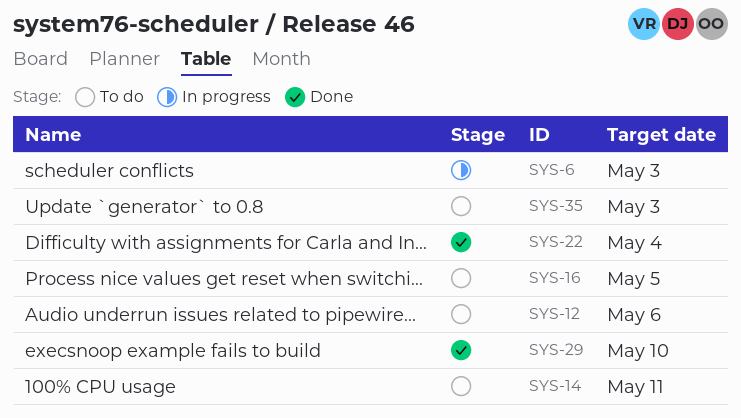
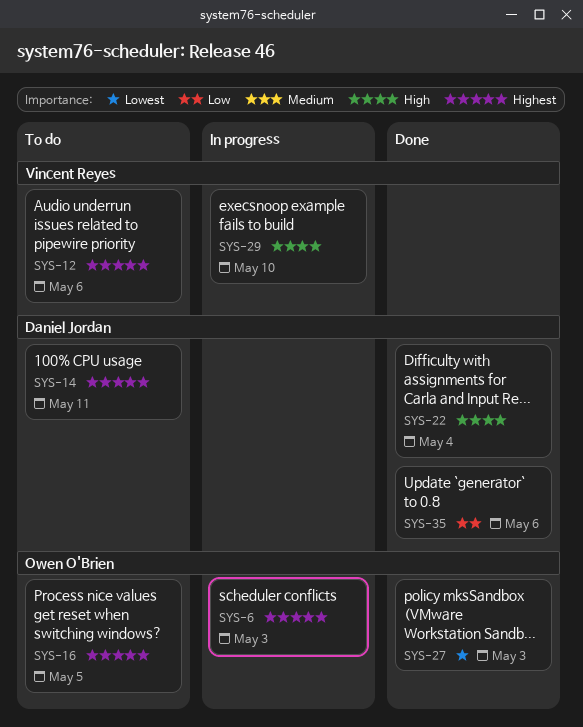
SYS-27: none -> present
SYS-29, status: Done -> In progress
SYS-35, status: To do -> Done
SYS-35, due: May 3 -> May 6

